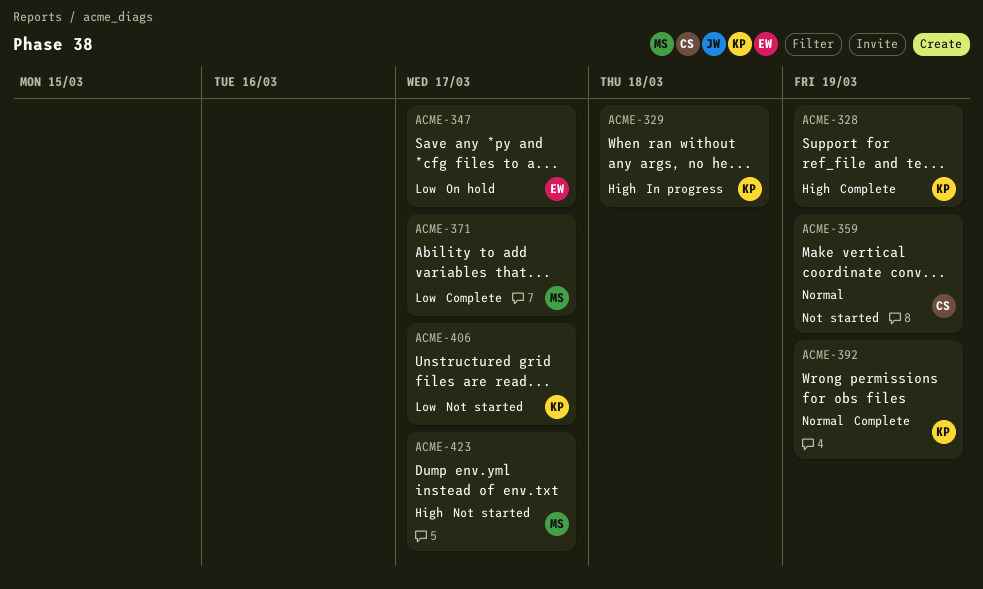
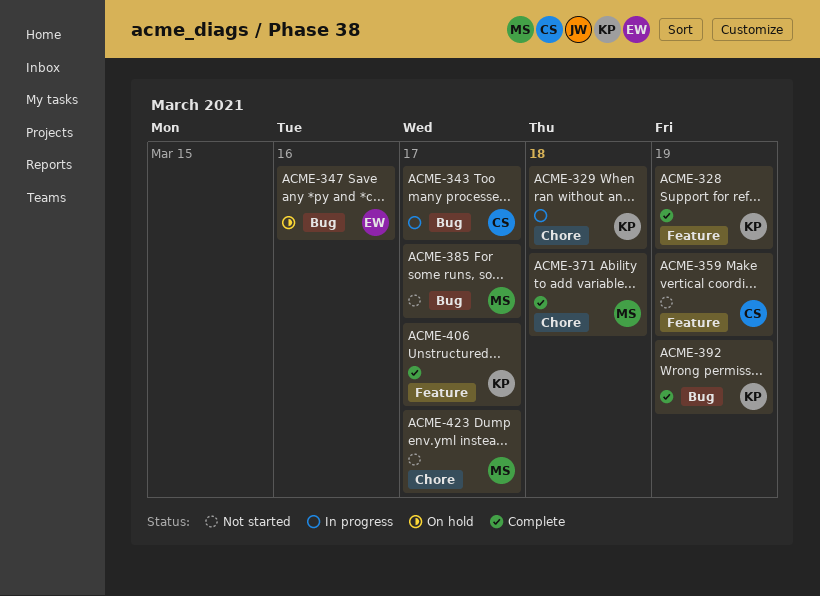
ACME-343: none -> present
ACME-347, due: Mar 17 -> Mar 16
ACME-371, due: Mar 17 -> Mar 18
ACME-385: none -> present
ACME-406, status: Not started -> Complete

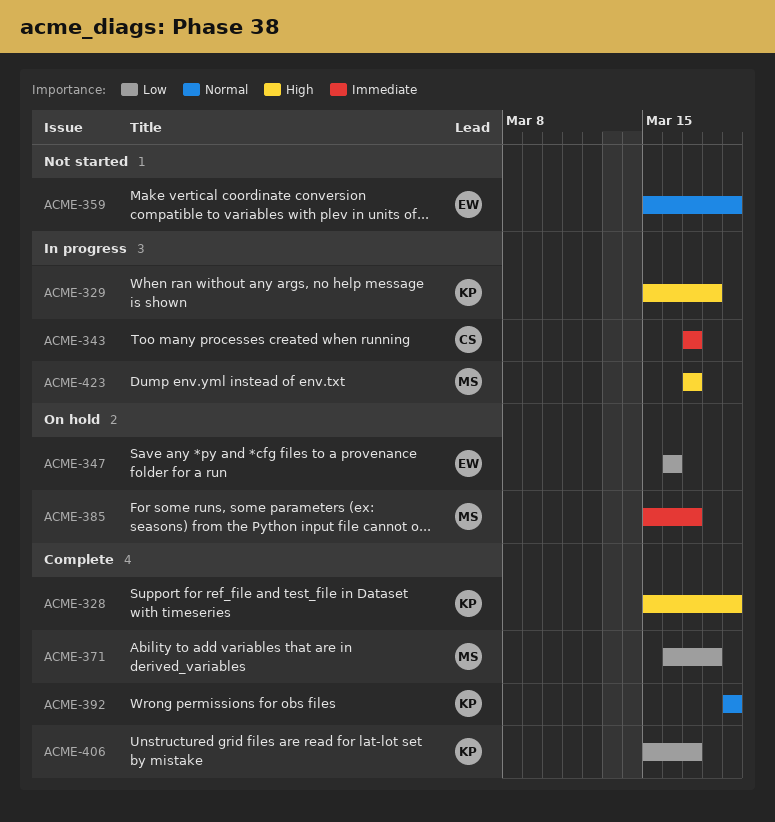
ACME-359, owner: CS -> EW
ACME-385, status: Not started -> On hold
ACME-423, status: Not started -> In progress

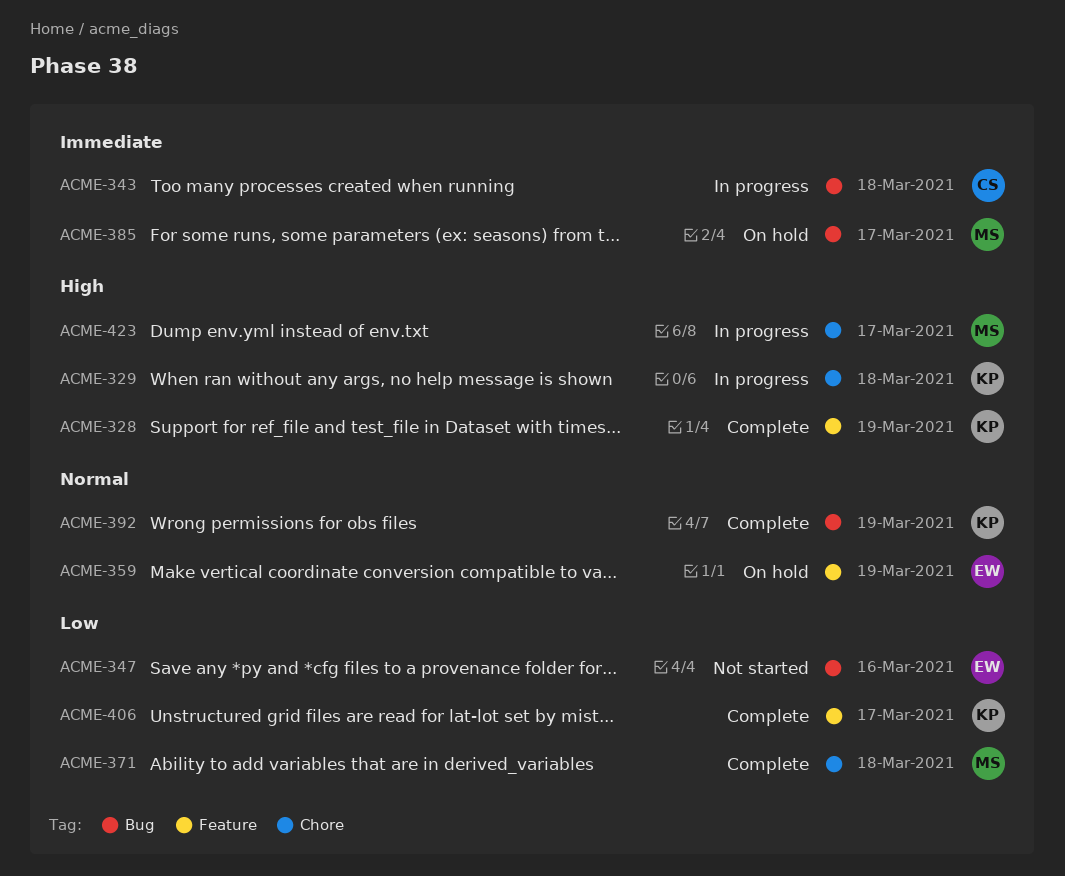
ACME-343, due: Mar 17 -> Mar 18
ACME-347, status: On hold -> Not started
ACME-359, status: Not started -> On hold

